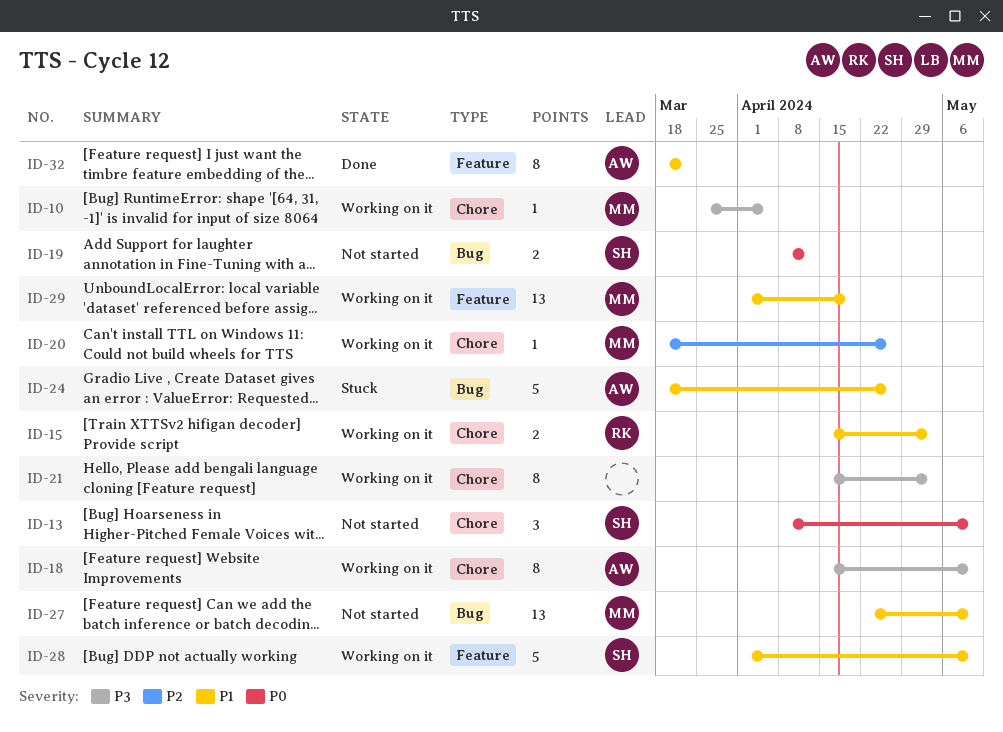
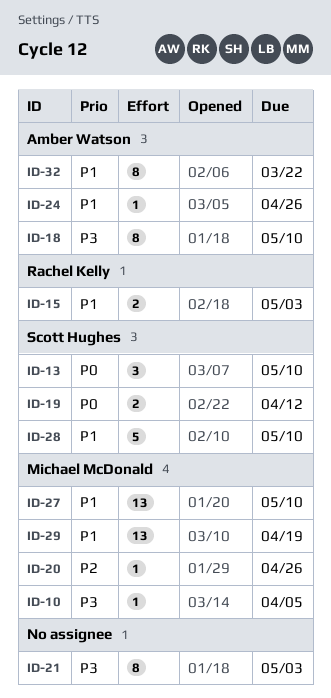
ID-24, estimate: 5 -> 1

